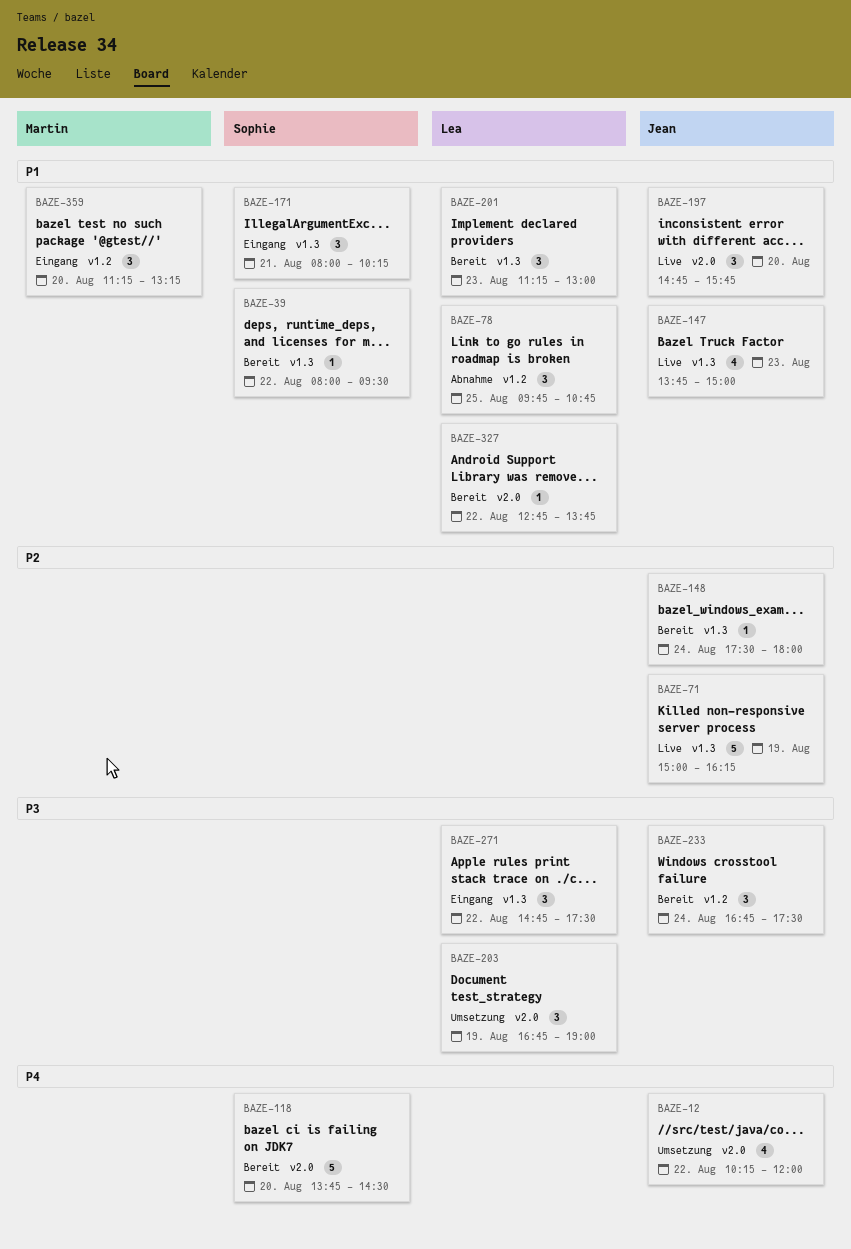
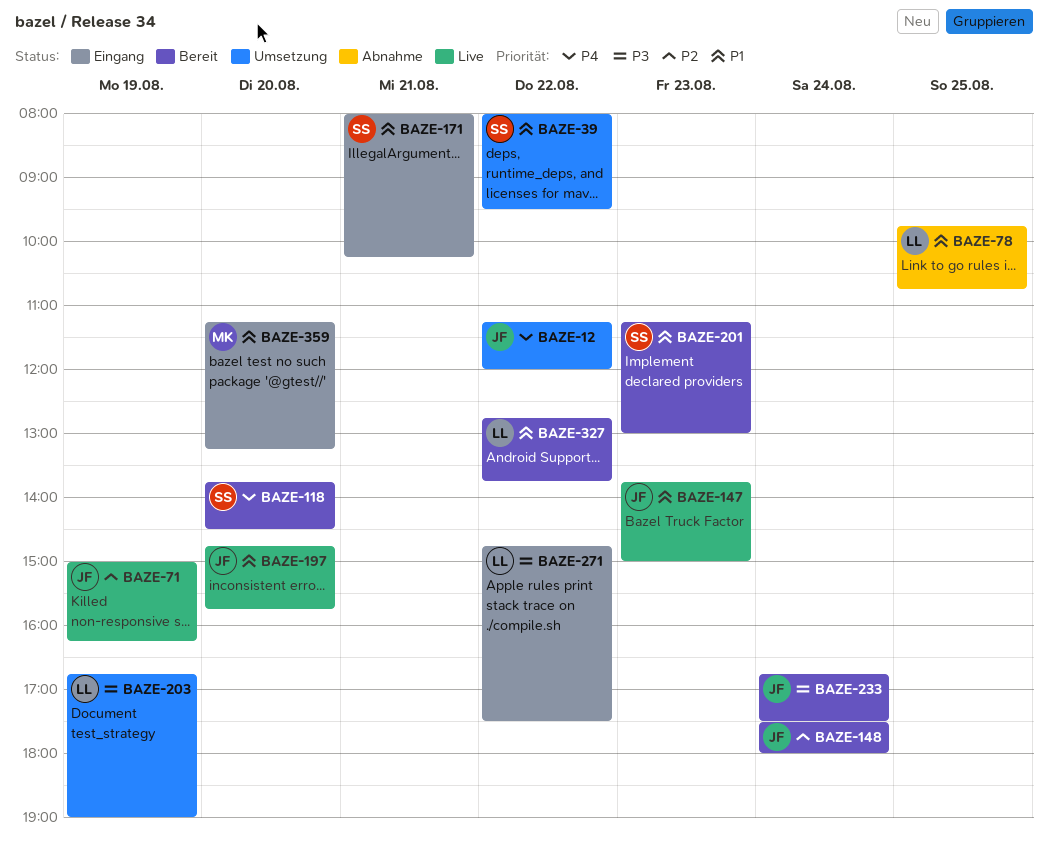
BAZE-12, begins: 10:15 -> 11:15
BAZE-39, status: Bereit -> Umsetzung
BAZE-201, owner: Lea -> Sophie

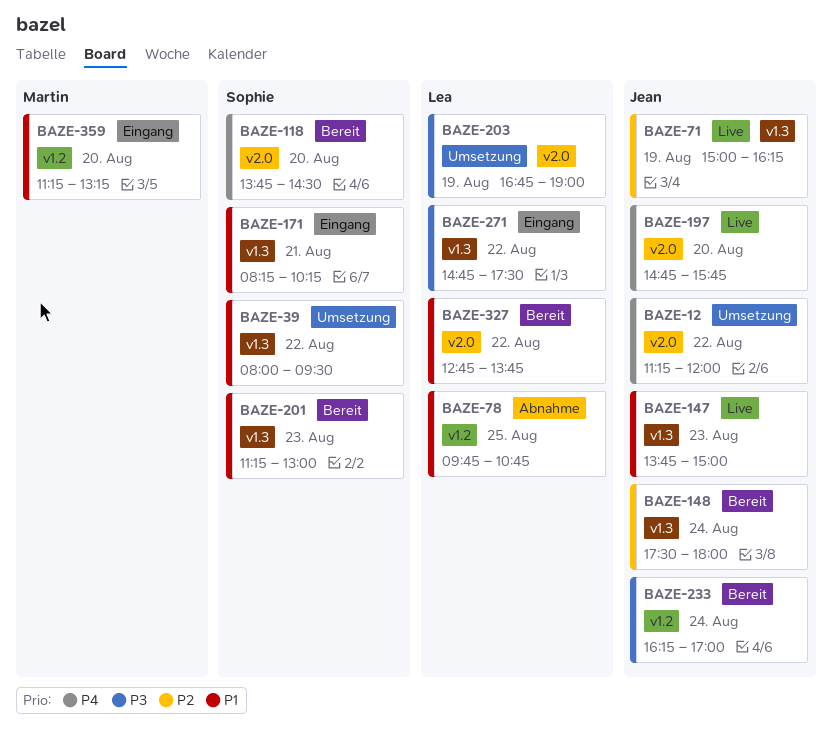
BAZE-171, begins: 08:00 -> 08:15
BAZE-197, priority: P1 -> P4
BAZE-233, begins: 16:45 -> 16:15
BAZE-233, ends: 17:30 -> 17:00

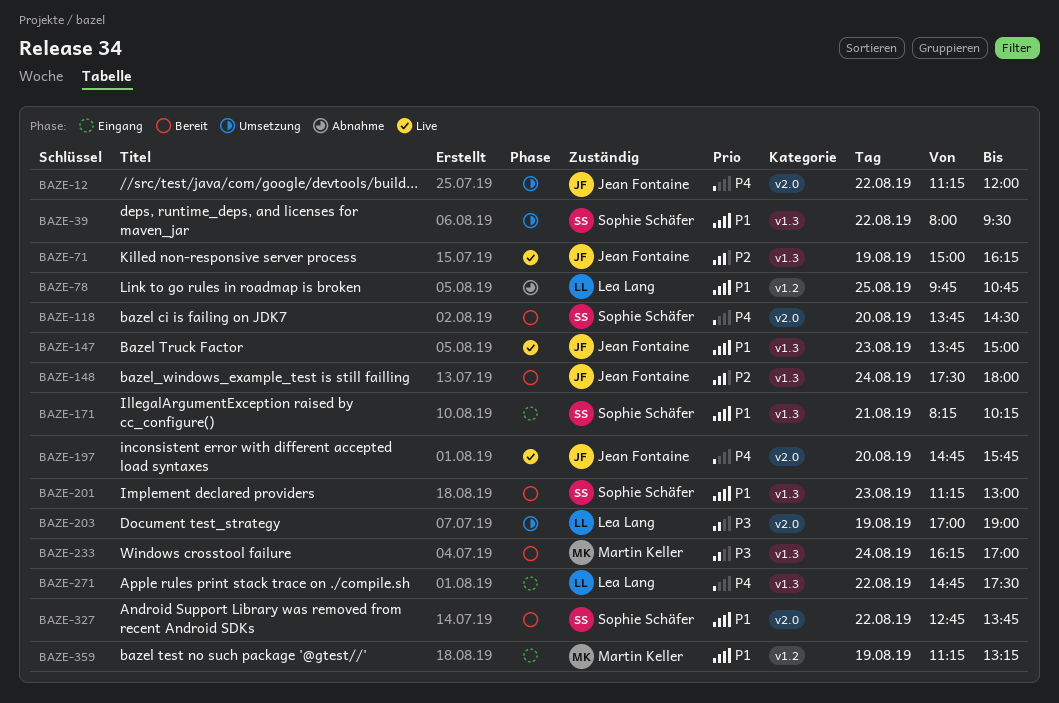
BAZE-203, begins: 16:45 -> 17:00
BAZE-233, owner: Jean Fontaine -> Martin Keller
BAZE-233, label: v1.2 -> v1.3
BAZE-271, priority: P3 -> P4
BAZE-327, owner: Lea Lang -> Sophie Schäfer
BAZE-359, day: Aug 20 -> Aug 19

